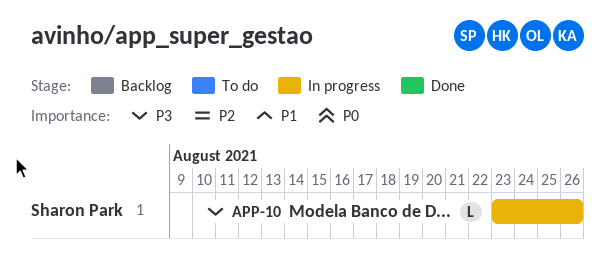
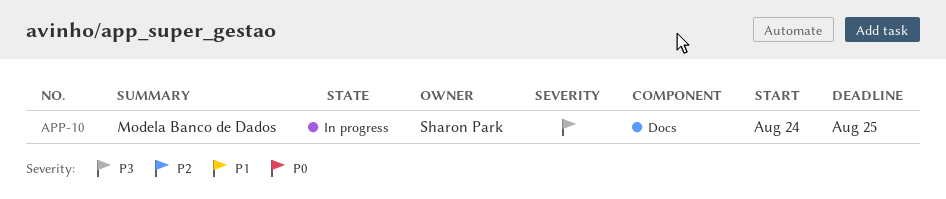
APP-10, start: Aug 23 -> Aug 24
APP-10, due: Aug 26 -> Aug 25

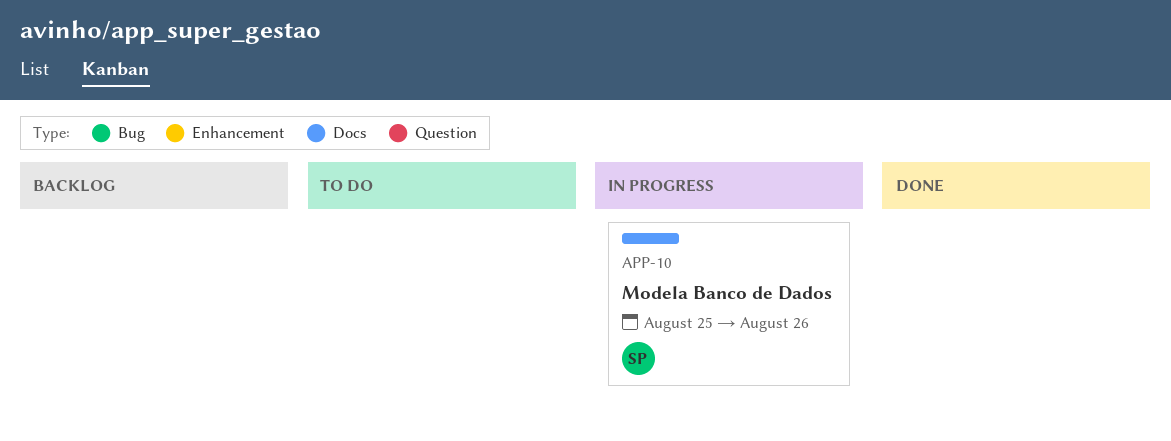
APP-10, start: Aug 24 -> Aug 25
APP-10, due: Aug 25 -> Aug 26

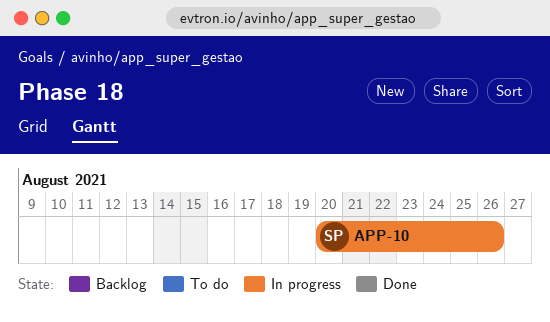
APP-10, start: Aug 25 -> Aug 20

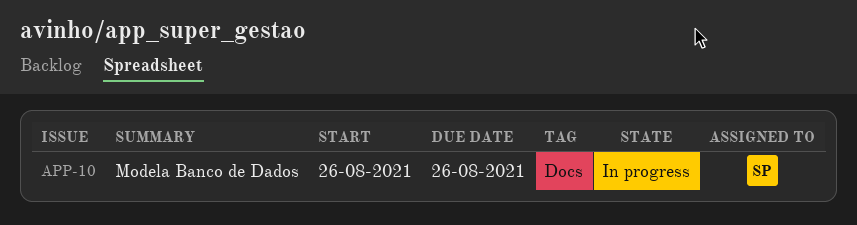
APP-10, start: Aug 20 -> Aug 26

